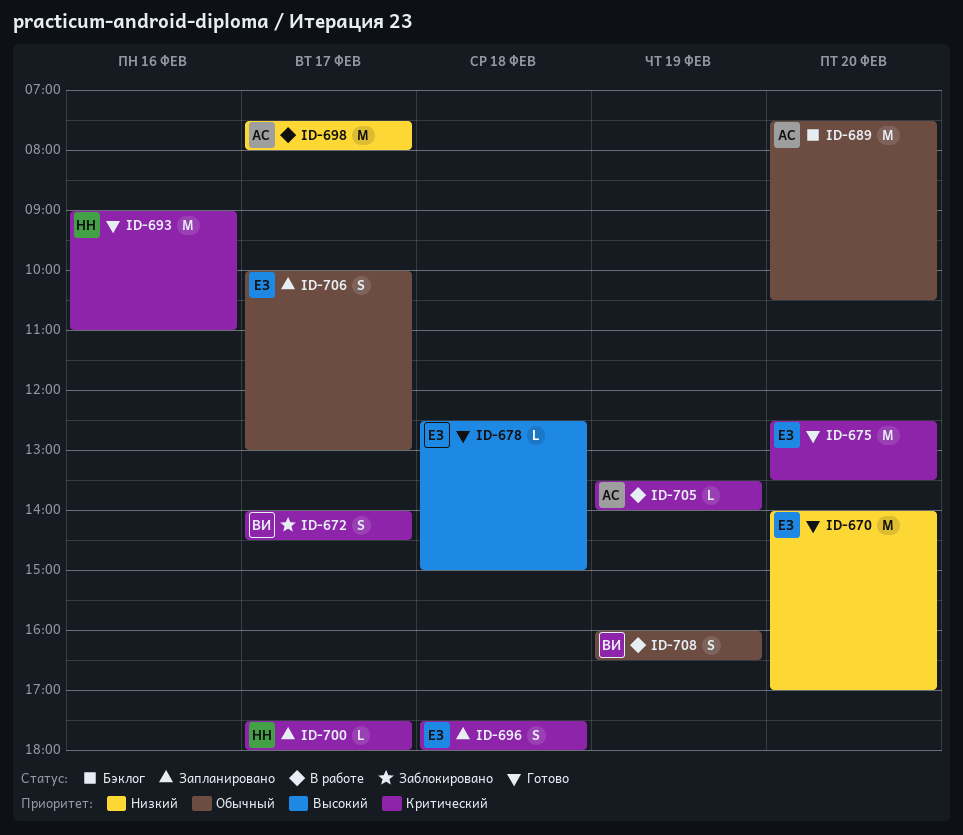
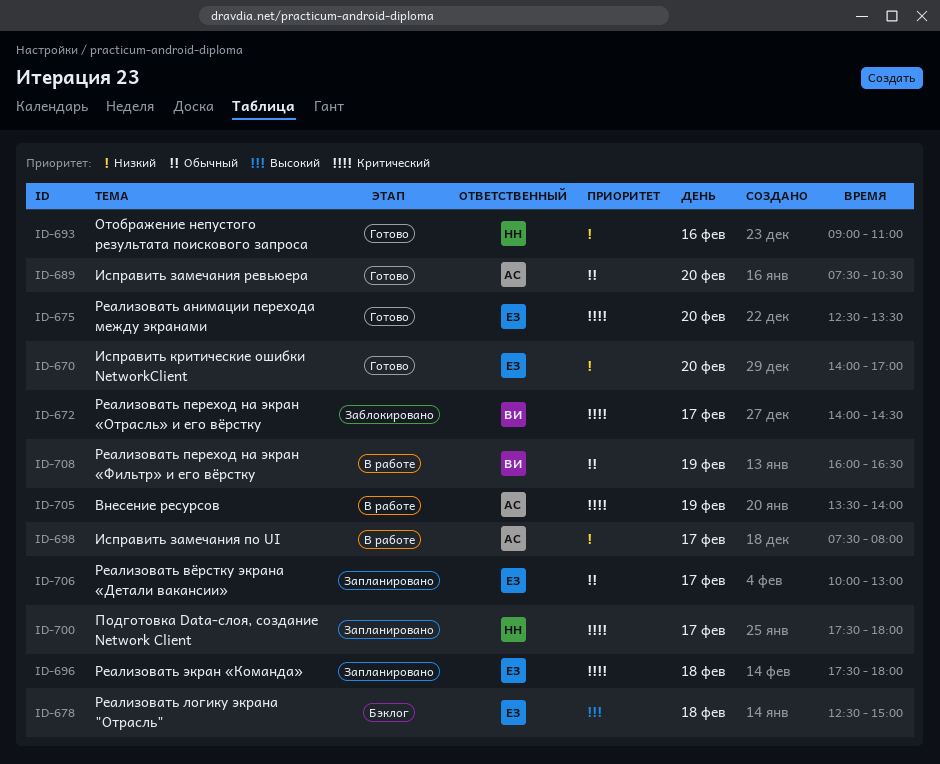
ID-678, status: Готово -> Бэклог
ID-689, status: Бэклог -> Готово
ID-693, priority: Критический -> Низкий

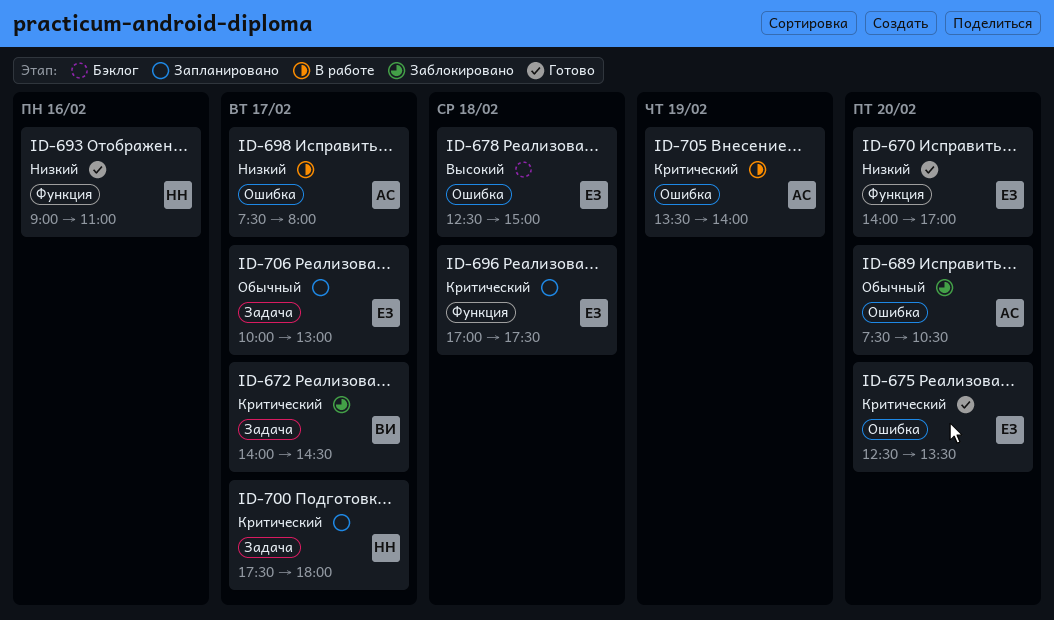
ID-689, status: Готово -> Заблокировано
ID-696, begins: 17:30 -> 17:00
ID-696, ends: 18:00 -> 17:30
ID-708: present -> none

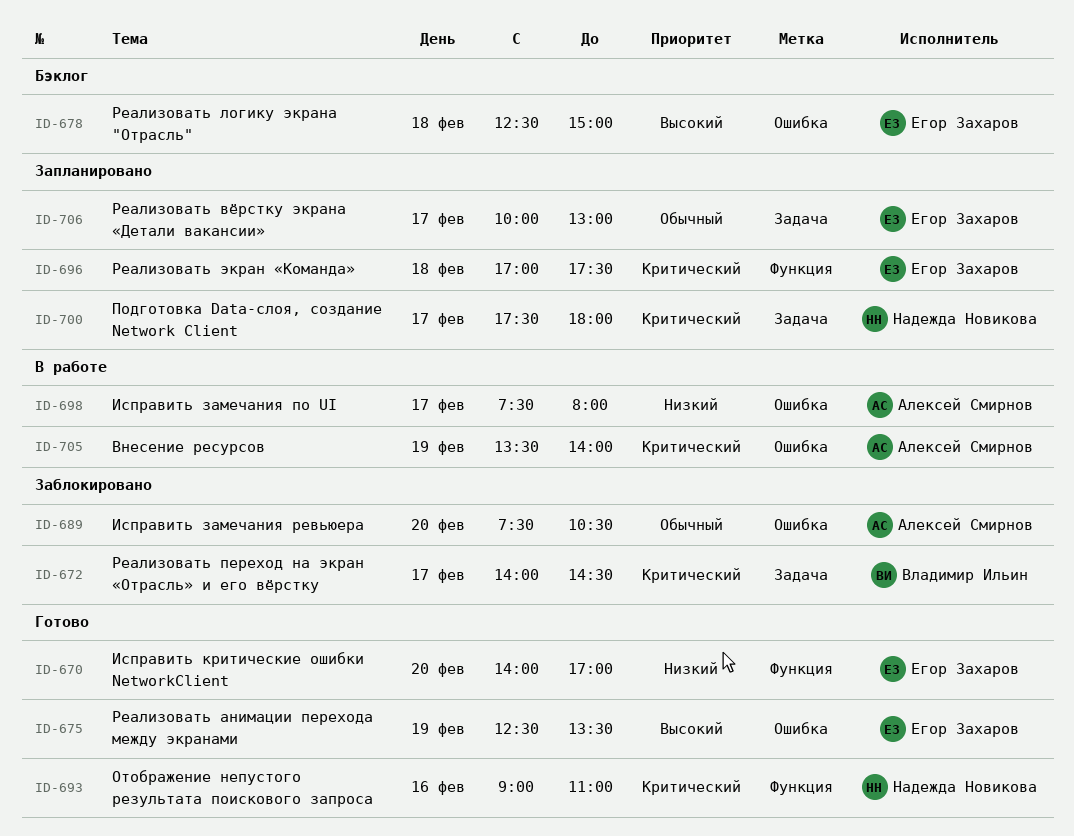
ID-675, priority: Критический -> Высокий
ID-675, day: Feb 20 -> Feb 19
ID-693, priority: Низкий -> Критический

